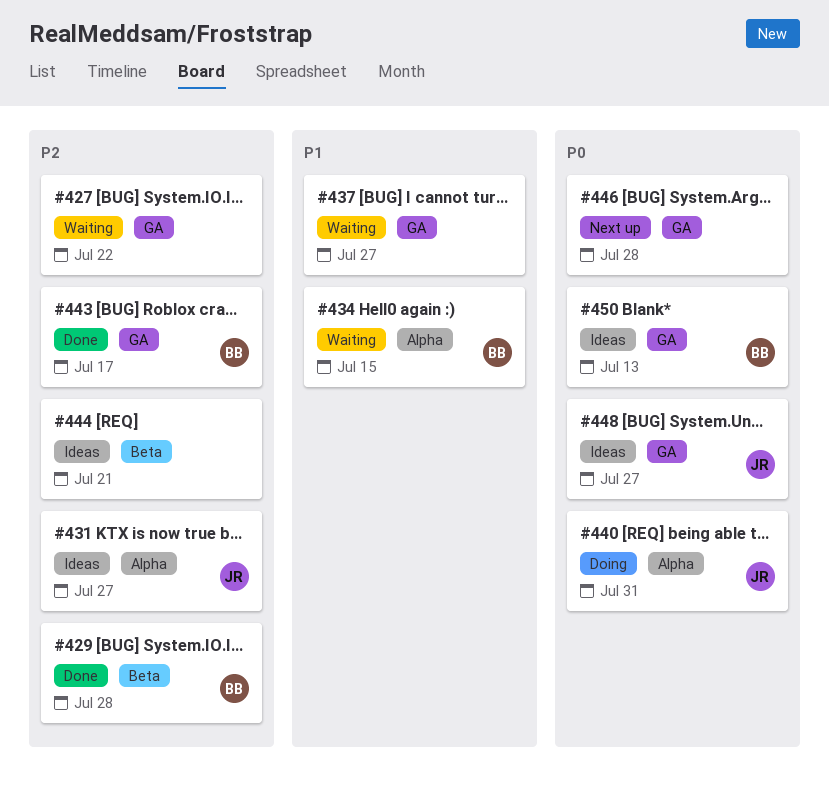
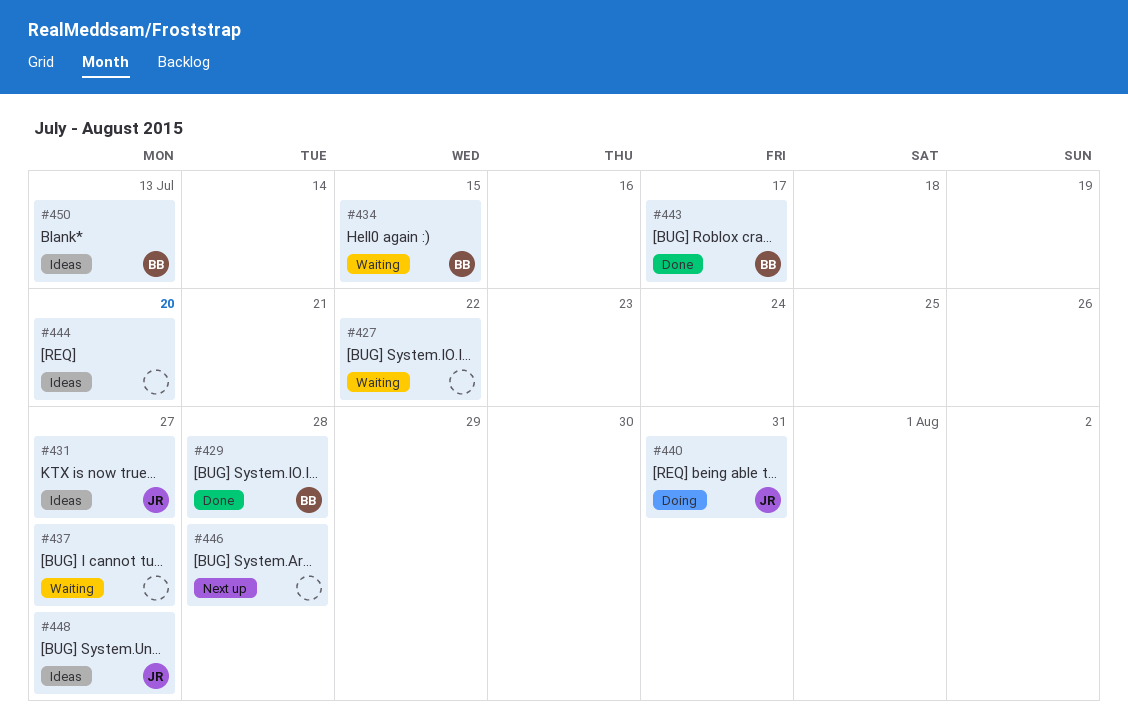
#444, due: Jul 21 -> Jul 20

